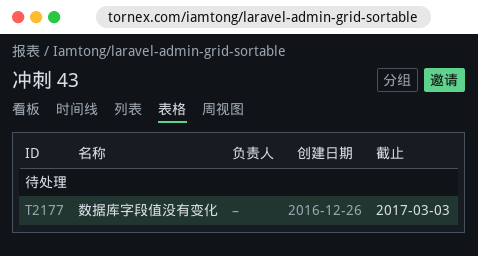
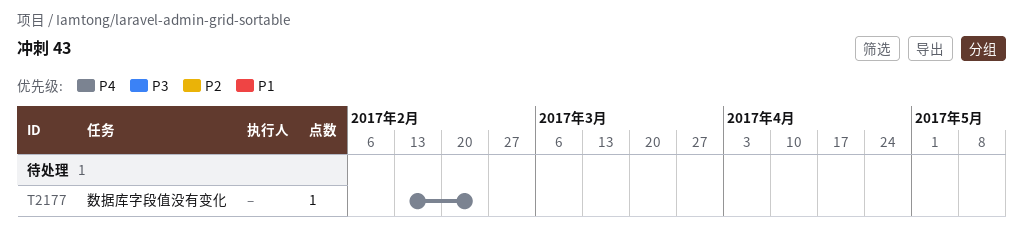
T2177, due: Mar 3 -> Feb 24

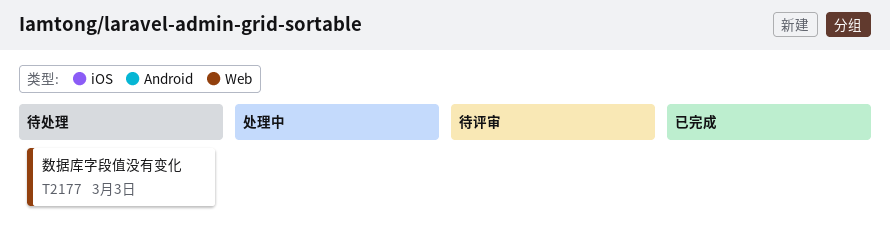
T2177, due: Feb 24 -> Mar 3

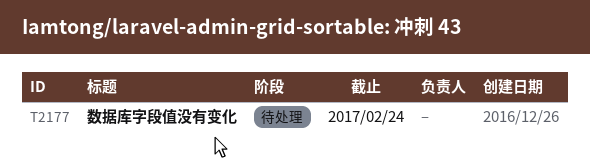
T2177, due: Mar 3 -> Feb 24

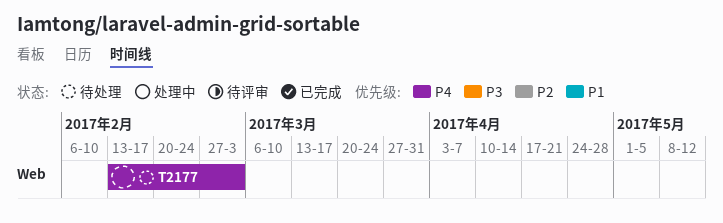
T2177, due: Feb 24 -> Mar 3

